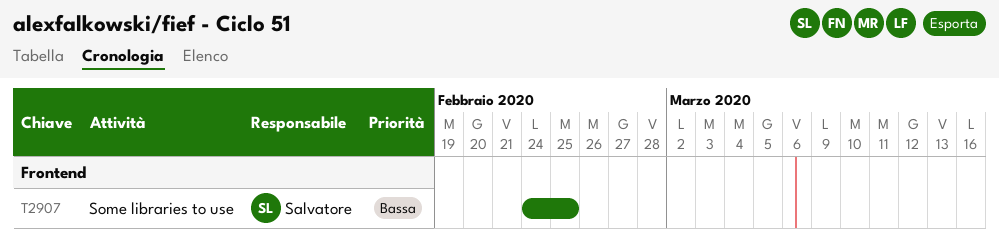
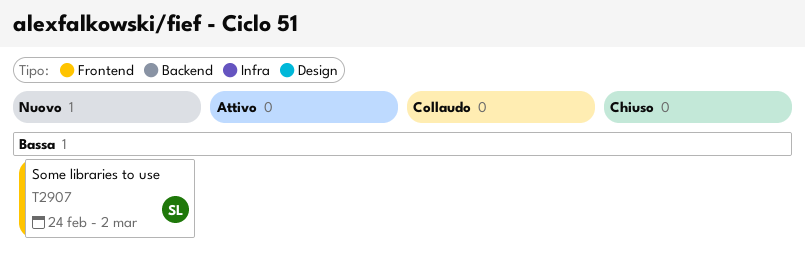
T2907, due: Feb 25 -> Mar 2

